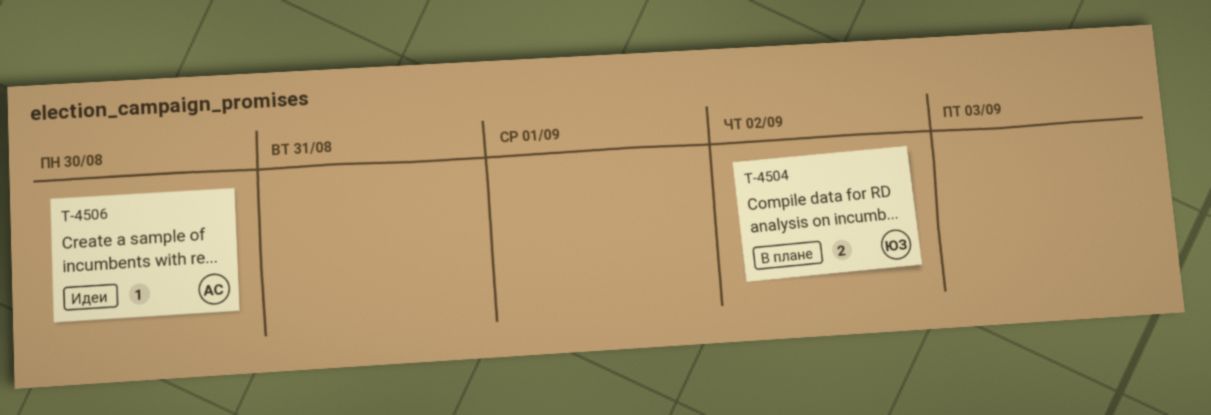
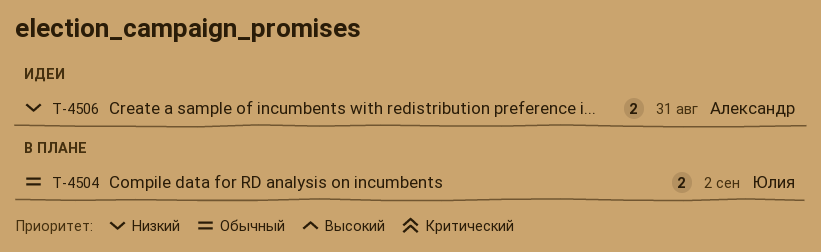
T-4506, estimate: 1 -> 2
T-4506, due: Aug 30 -> Aug 31

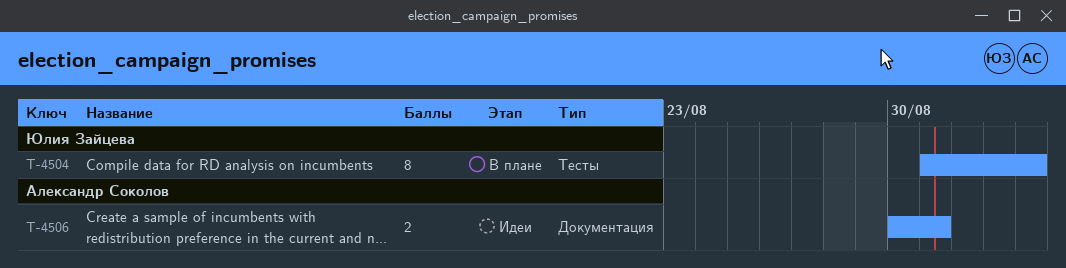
T-4504, estimate: 2 -> 8
T-4504, due: Sep 2 -> Sep 3

